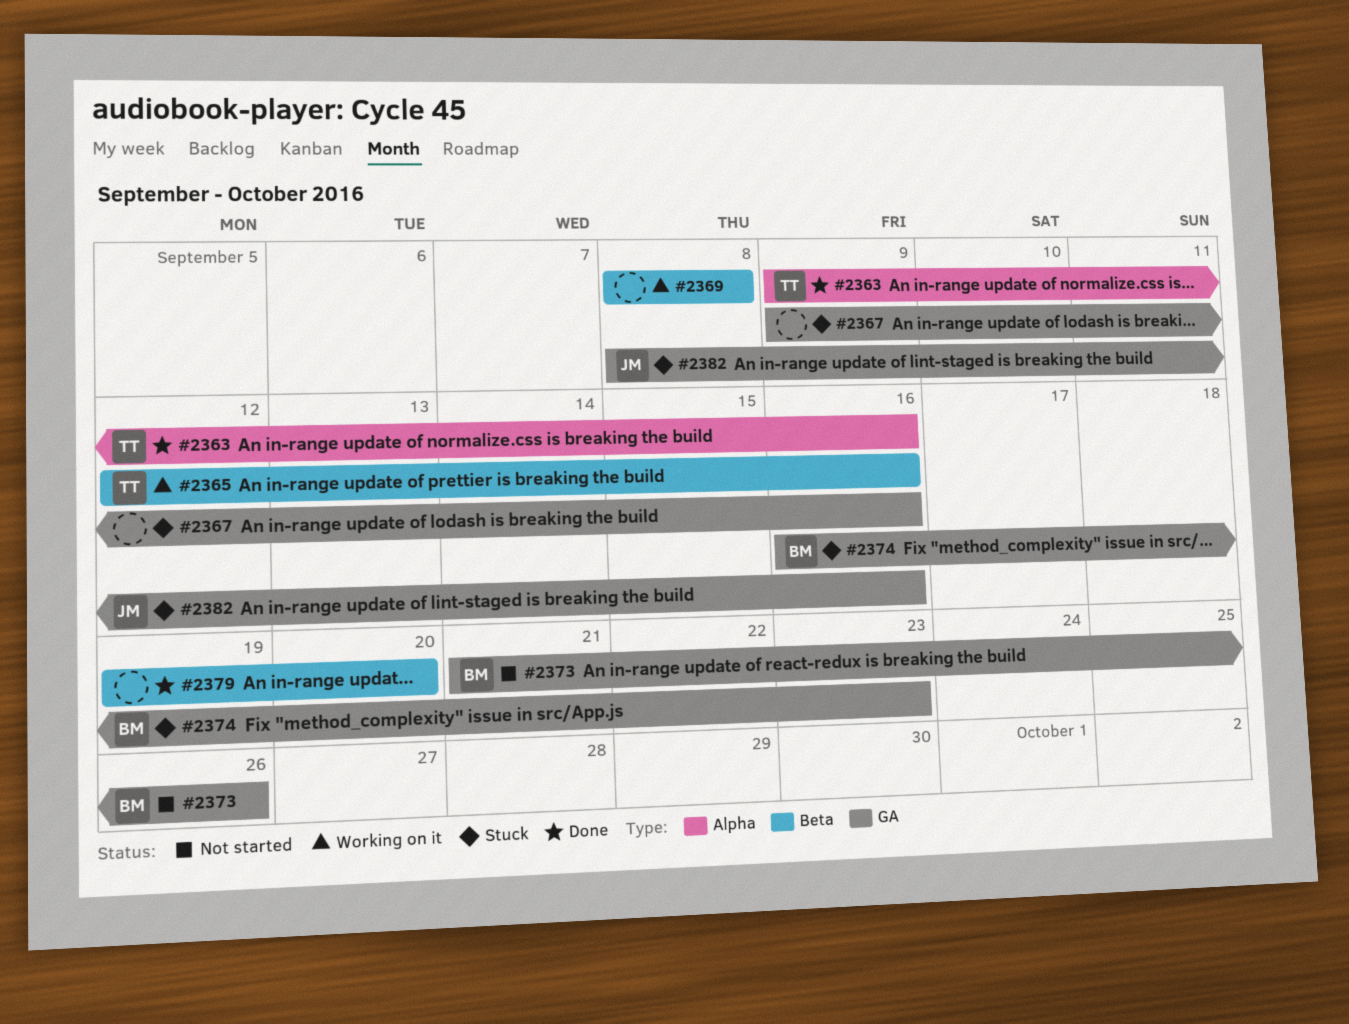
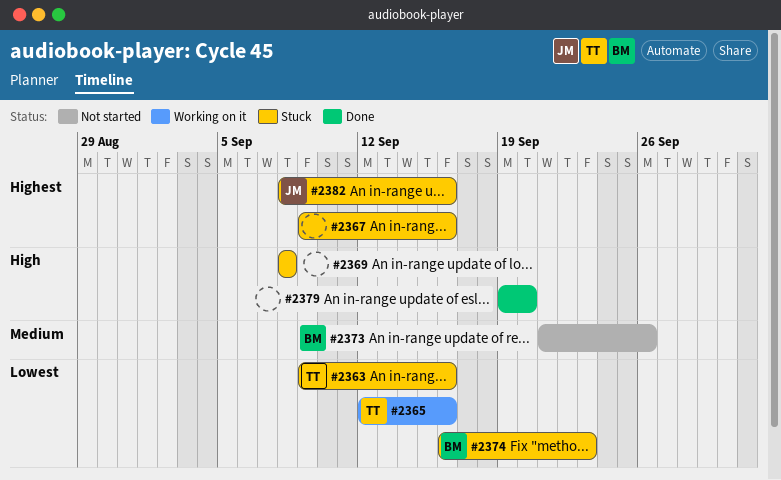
#2363, status: Done -> Stuck
#2369, status: Working on it -> Stuck

